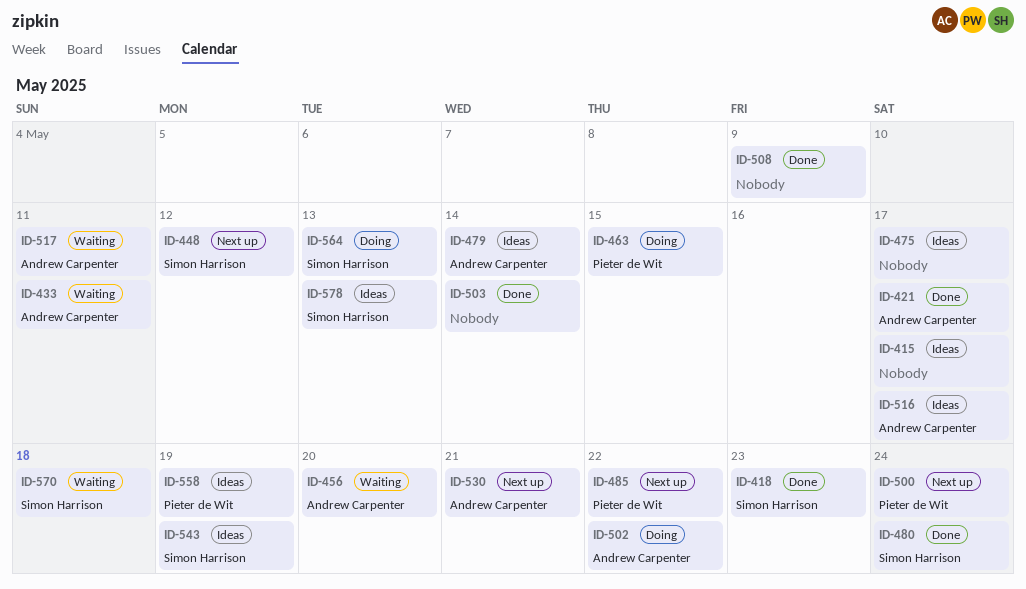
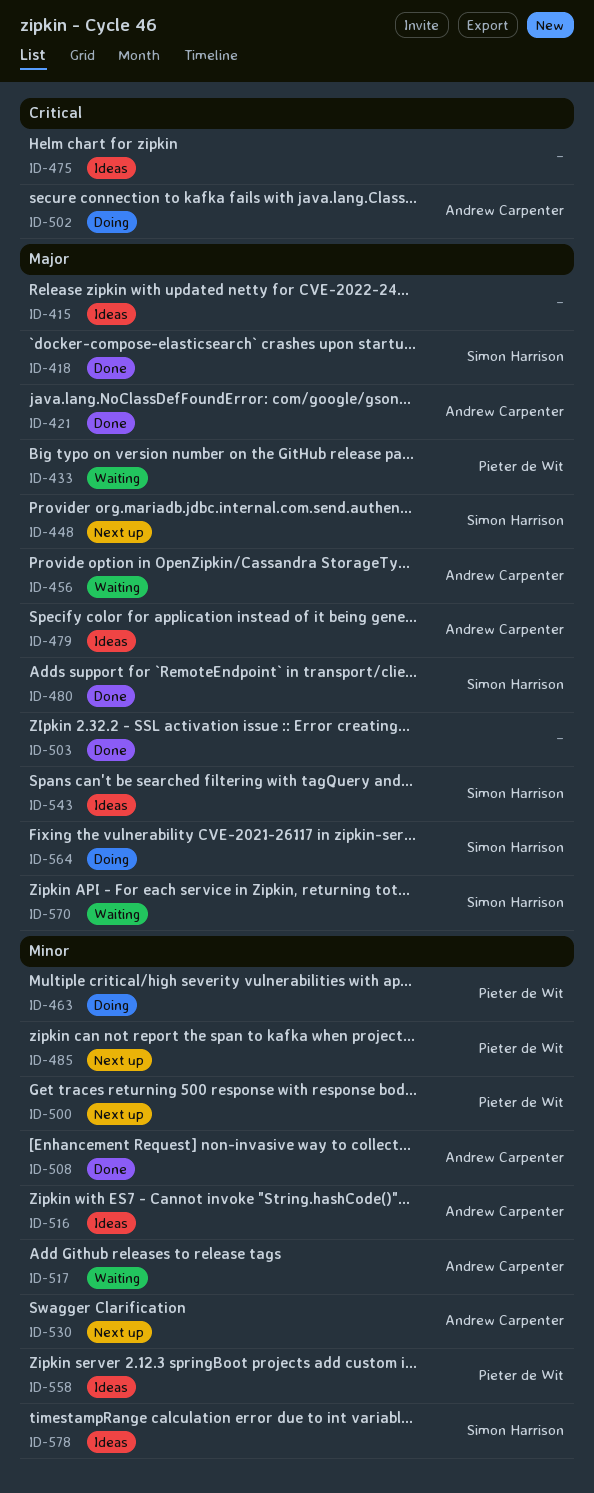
ID-433, owner: Andrew Carpenter -> Pieter de Wit
ID-508, owner: none -> Andrew Carpenter

